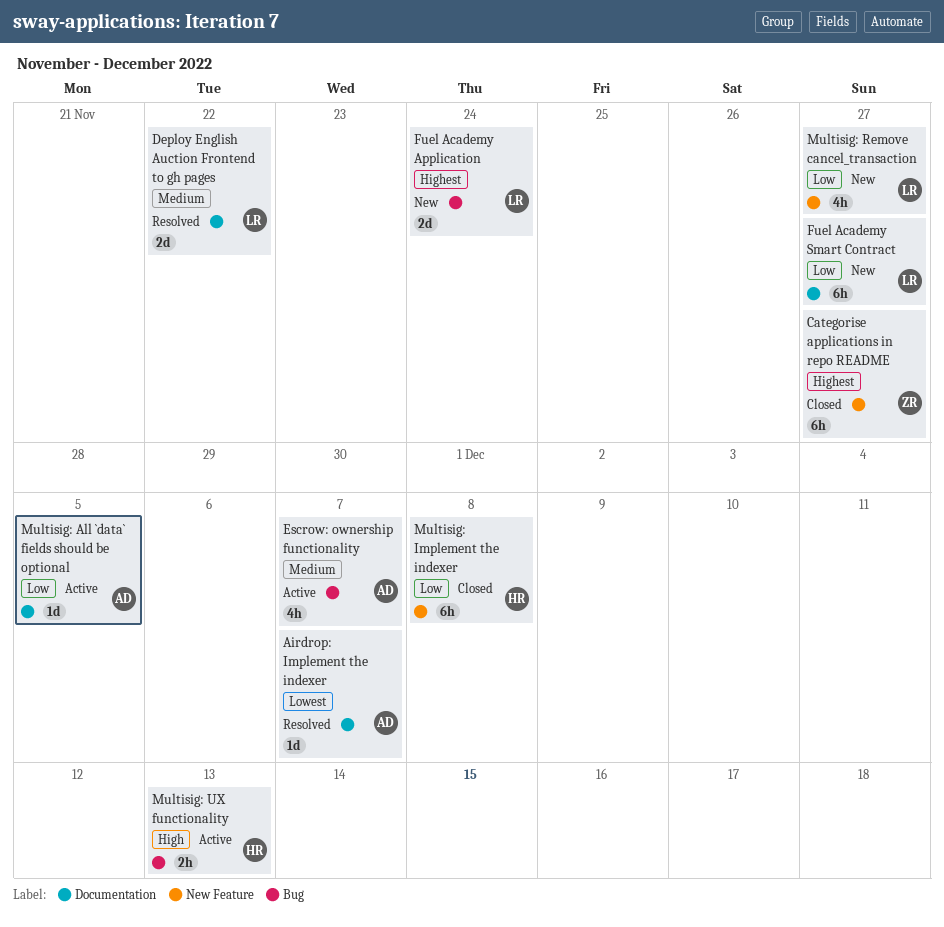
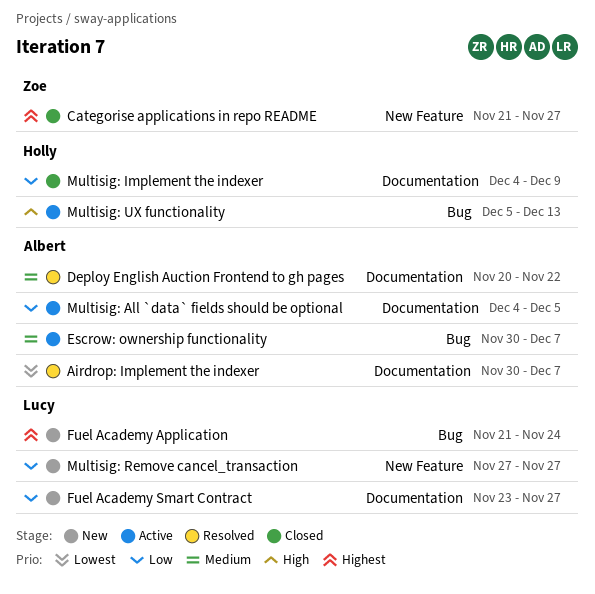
Deploy English Auction Frontend to gh pages, owner: Lucy -> Albert
Multisig: Implement the indexer, label: New Feature -> Documentation
Multisig: Implement the indexer, due: Dec 8 -> Dec 9

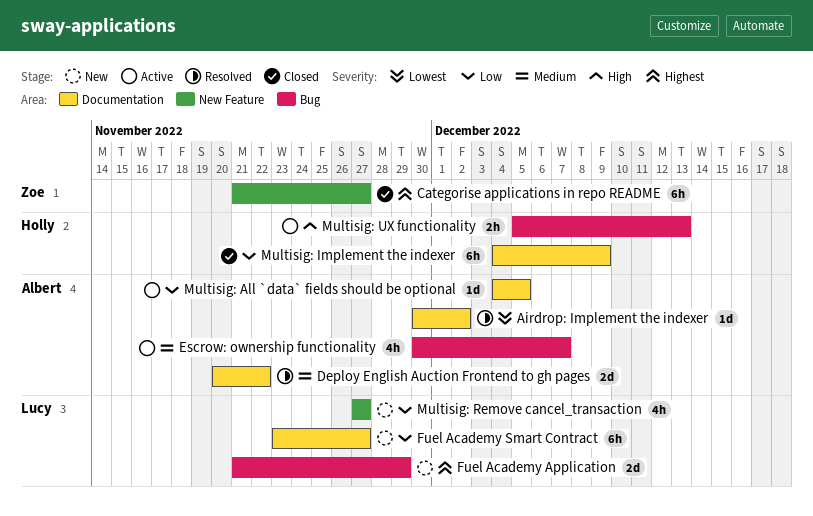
Airdrop: Implement the indexer, due: Dec 7 -> Dec 2
Fuel Academy Application, due: Nov 24 -> Nov 29

